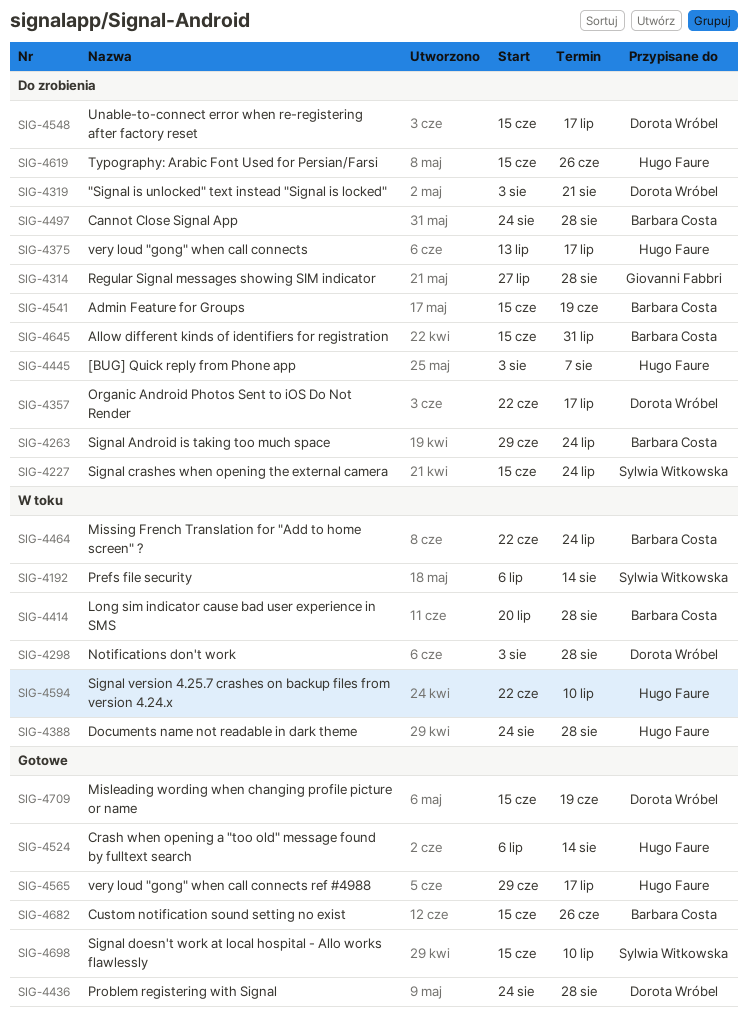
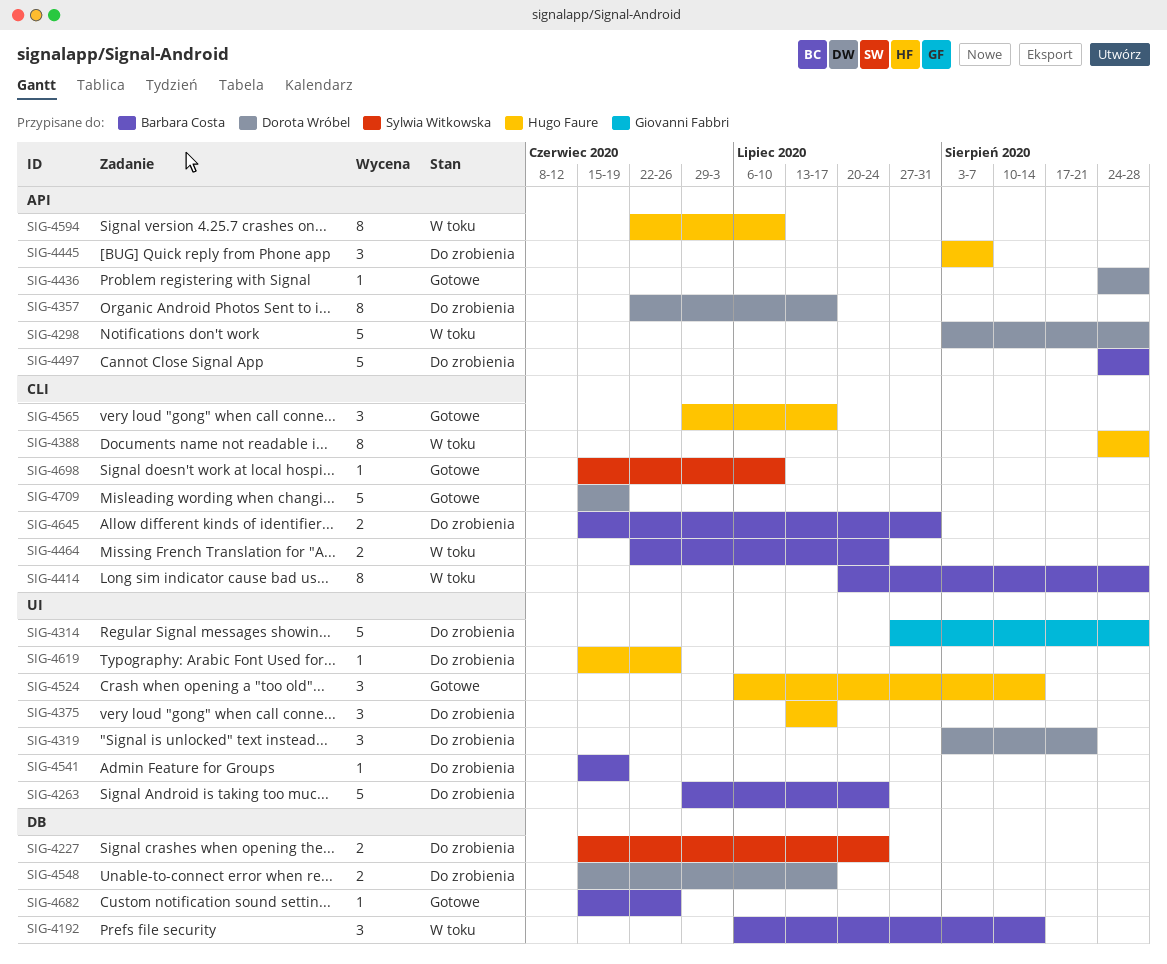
SIG-4192, owner: Sylwia Witkowska -> Barbara Costa

